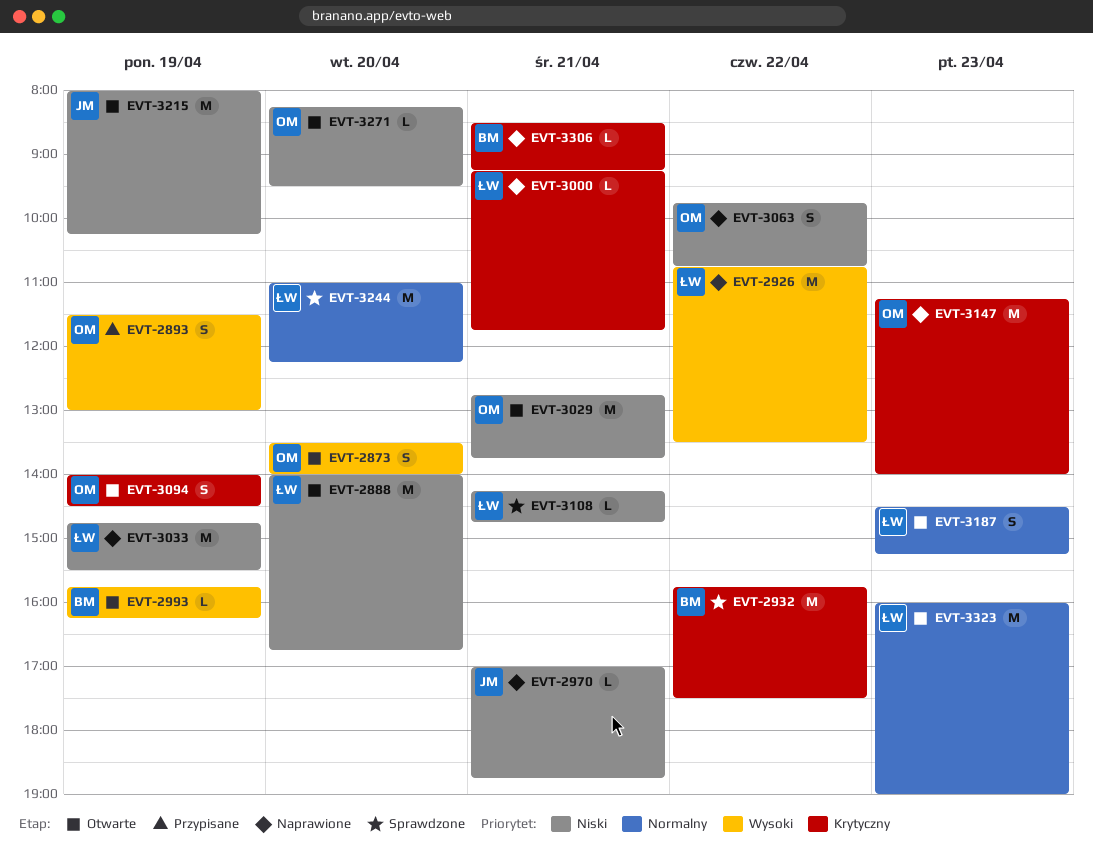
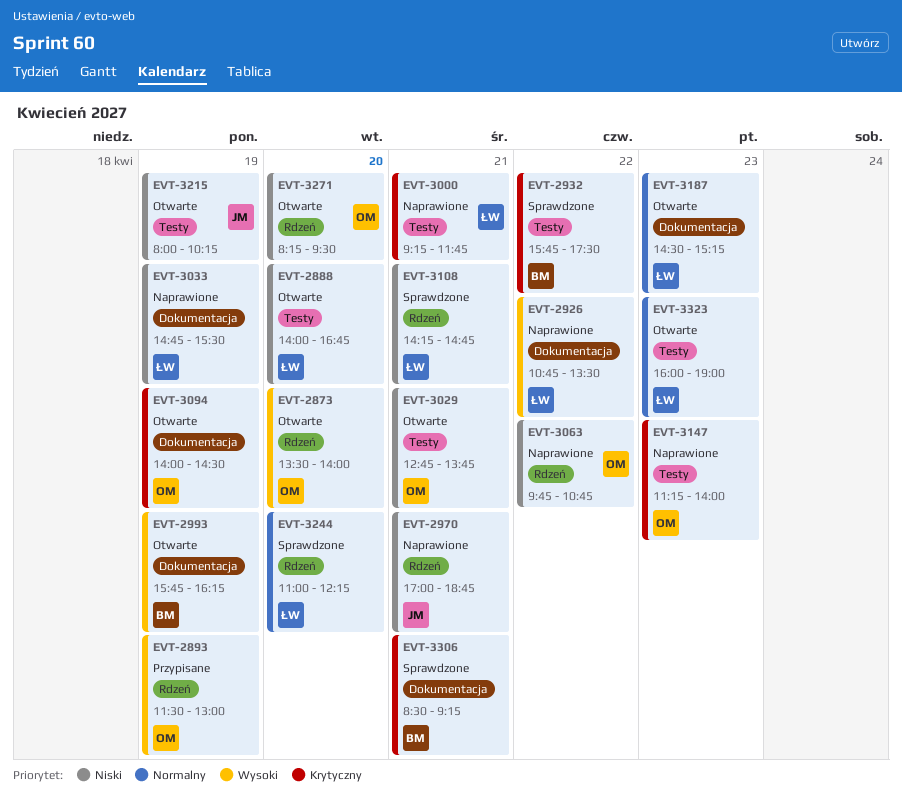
EVT-3306, status: Naprawione -> Sprawdzone

